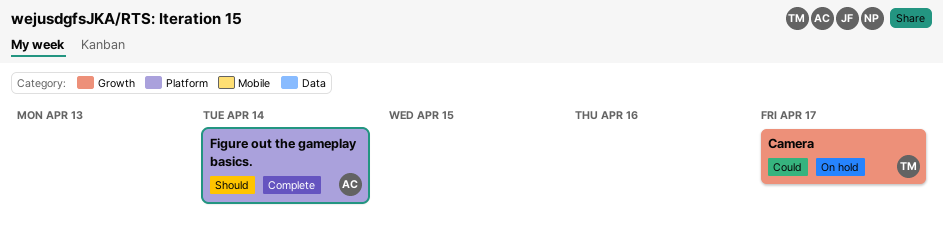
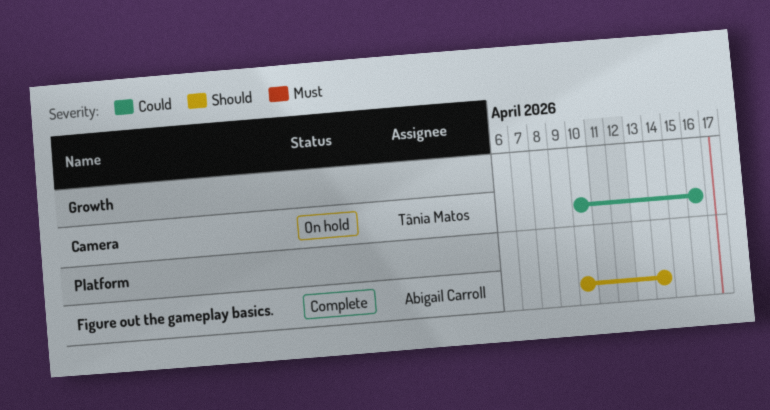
Camera, due: Apr 17 -> Apr 16

